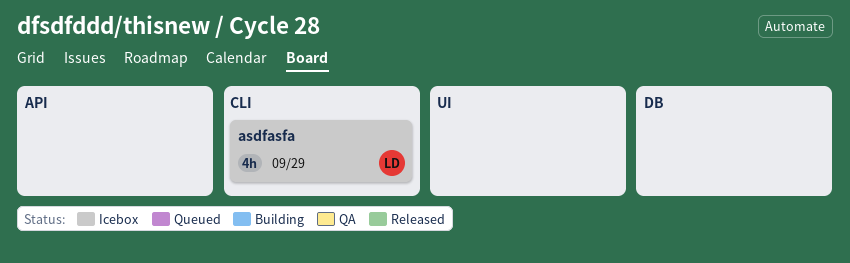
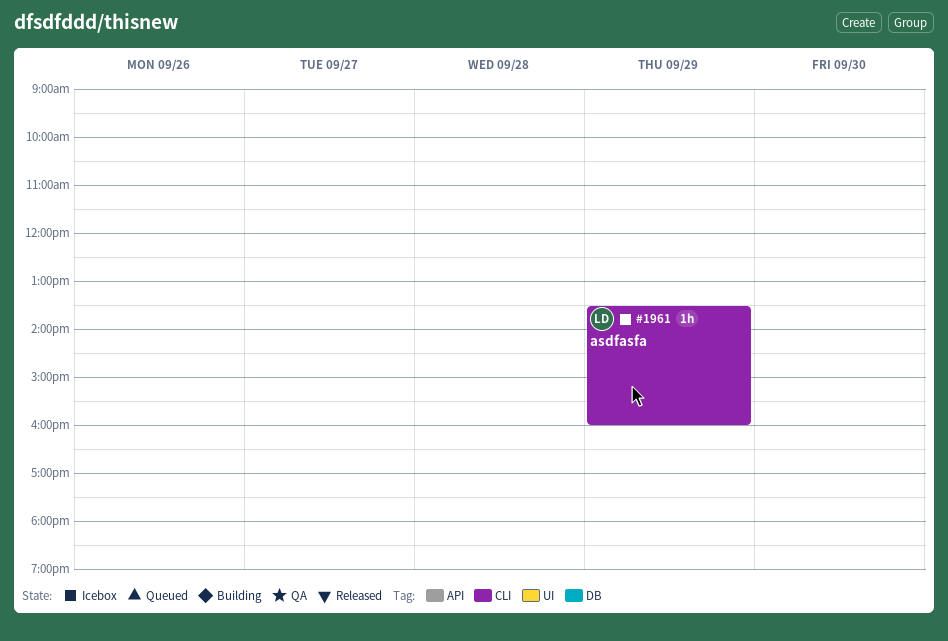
asdfasfa, estimate: 4h -> 1h

